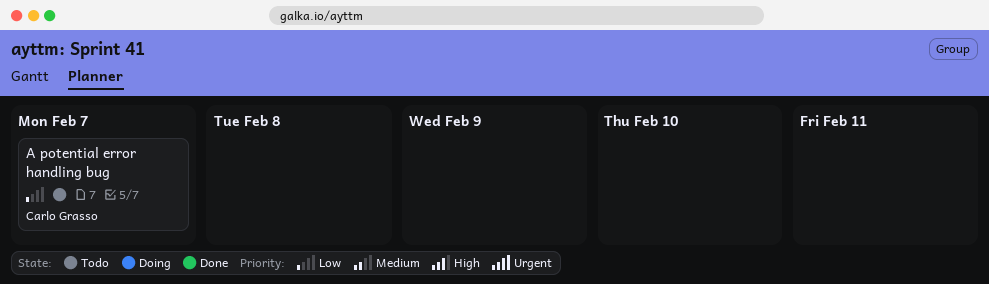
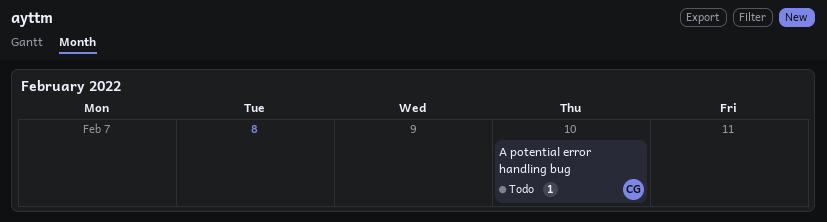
A potential error handling bug, due: Feb 7 -> Feb 10

